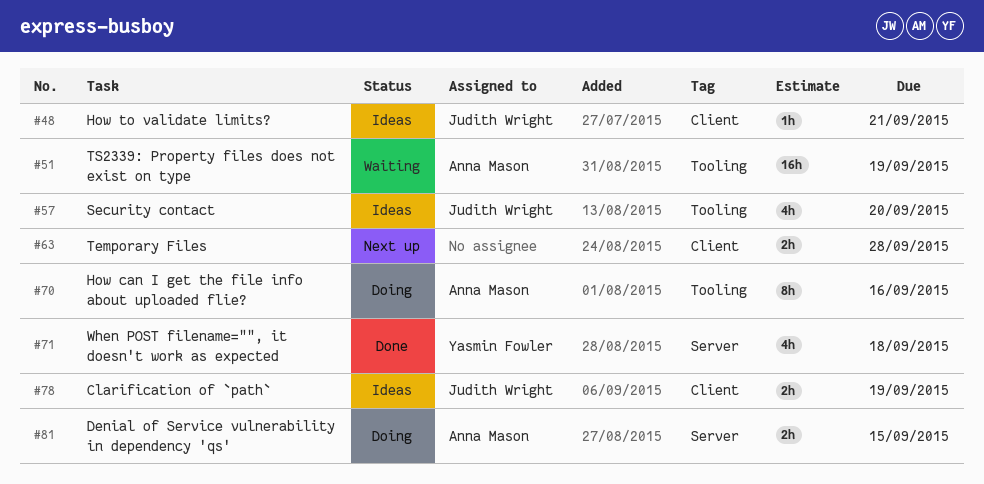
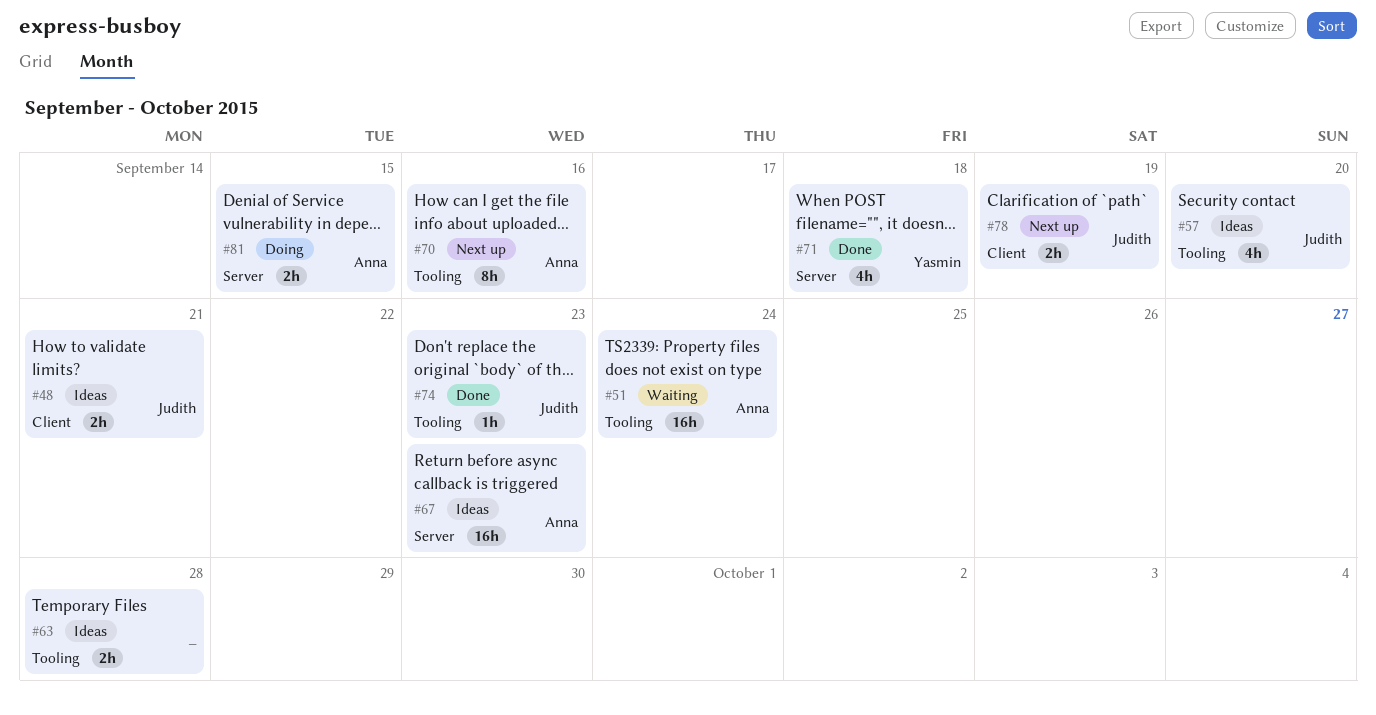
#48, estimate: 1h -> 2h
#51, due: Sep 19 -> Sep 24
#63, status: Next up -> Ideas
#63, label: Client -> Tooling
#67: none -> present
#70, status: Doing -> Next up
#74: none -> present
#78, status: Ideas -> Next up

